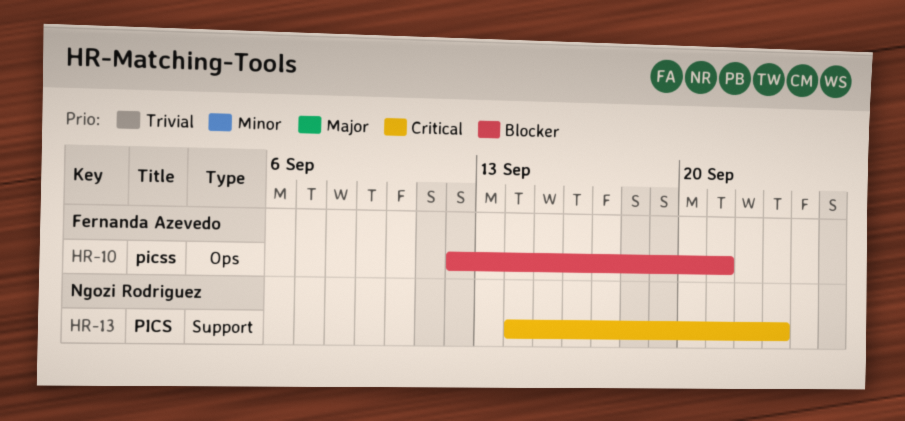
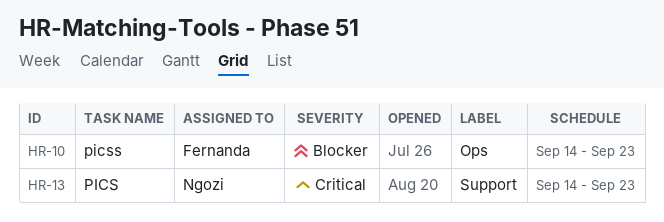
HR-10, start: Sep 12 -> Sep 14
HR-10, due: Sep 21 -> Sep 23

